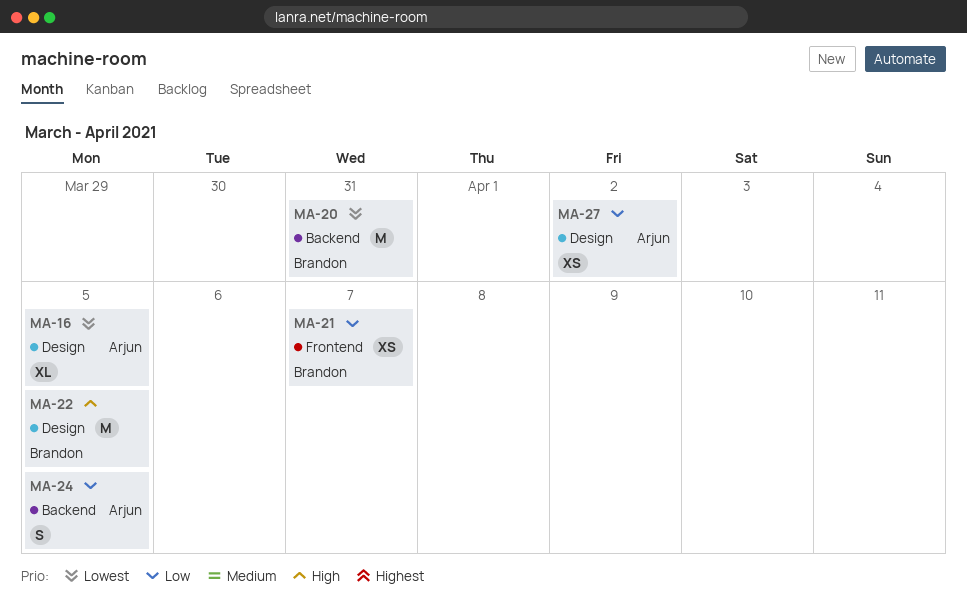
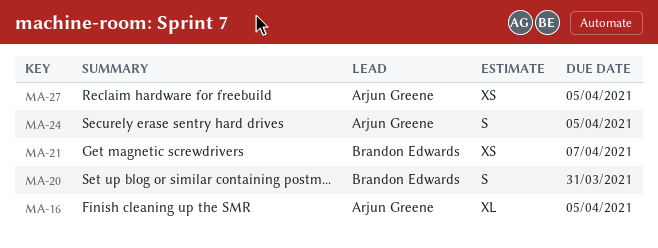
MA-20, estimate: M -> S
MA-22: present -> none
MA-27, due: Apr 2 -> Apr 5

